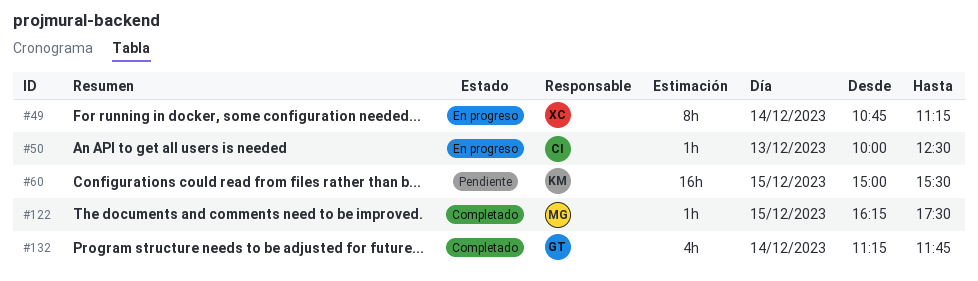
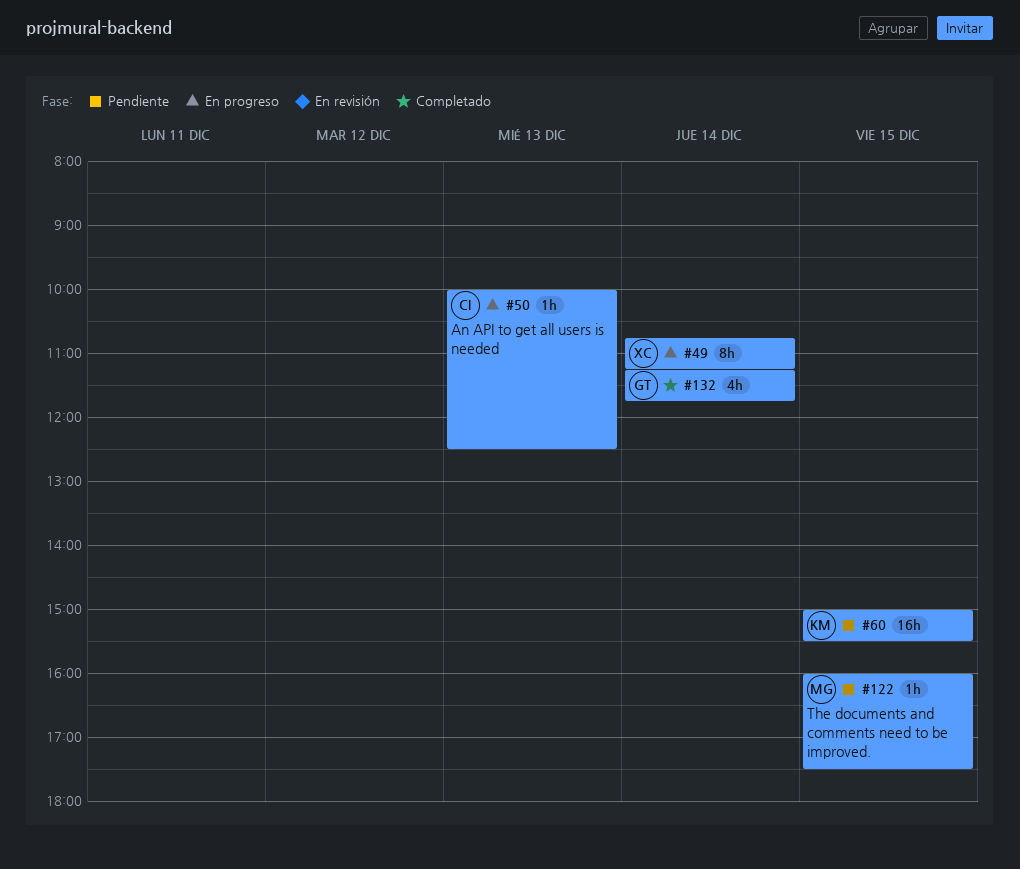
#122, status: Completado -> Pendiente
#122, begins: 16:15 -> 16:00

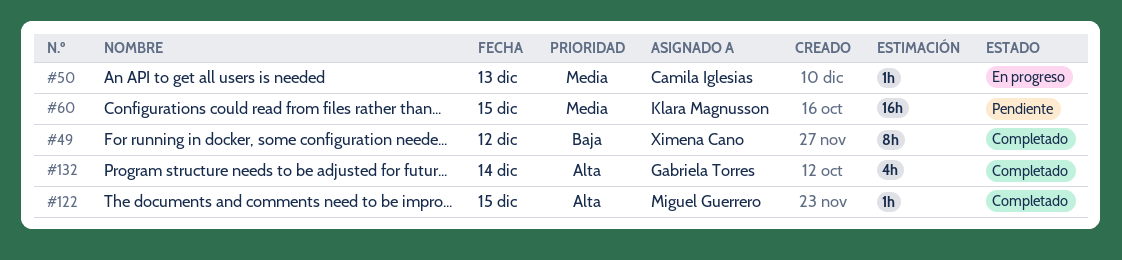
#49, status: En progreso -> Completado
#49, day: Dec 14 -> Dec 12
#122, status: Pendiente -> Completado

